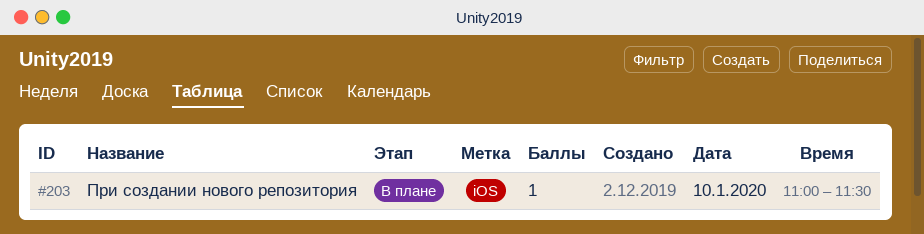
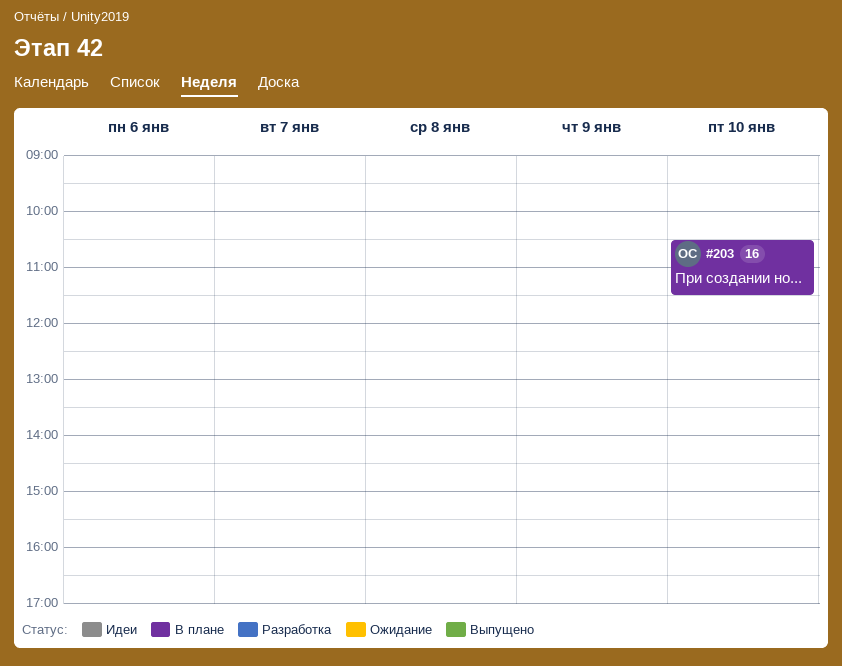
#203, estimate: 1 -> 16
#203, begins: 11:00 -> 10:30

